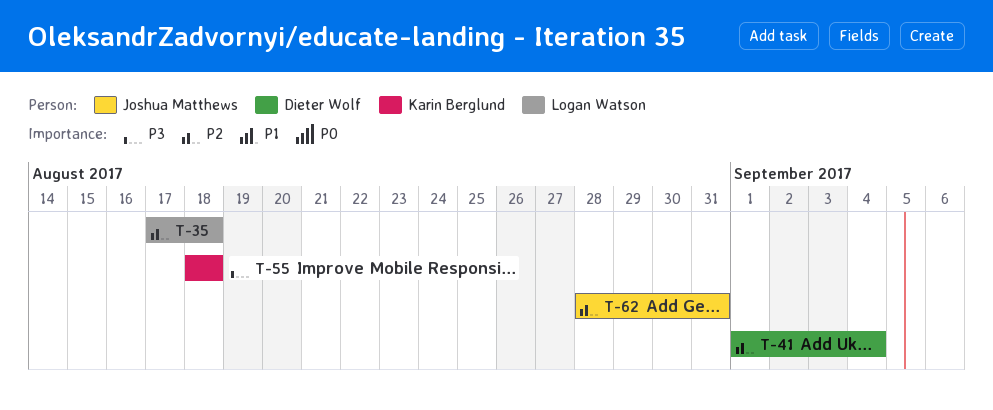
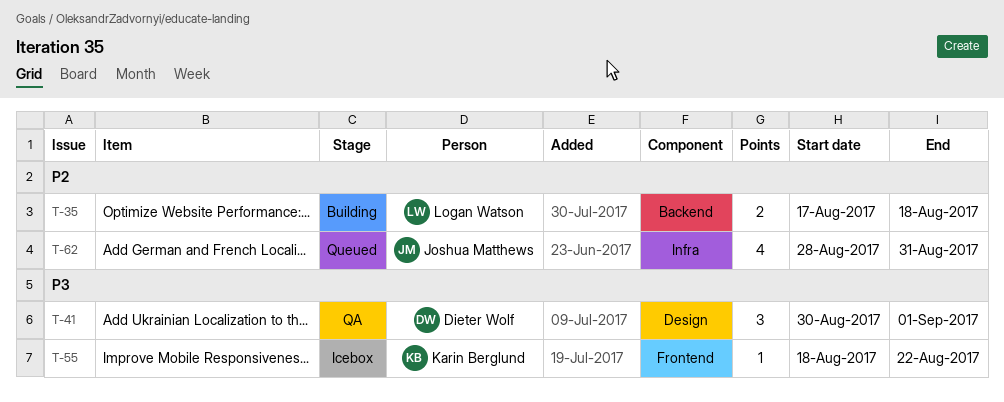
T-41, priority: P2 -> P3
T-41, start: Sep 1 -> Aug 30
T-41, due: Sep 4 -> Sep 1
T-55, due: Aug 18 -> Aug 22

